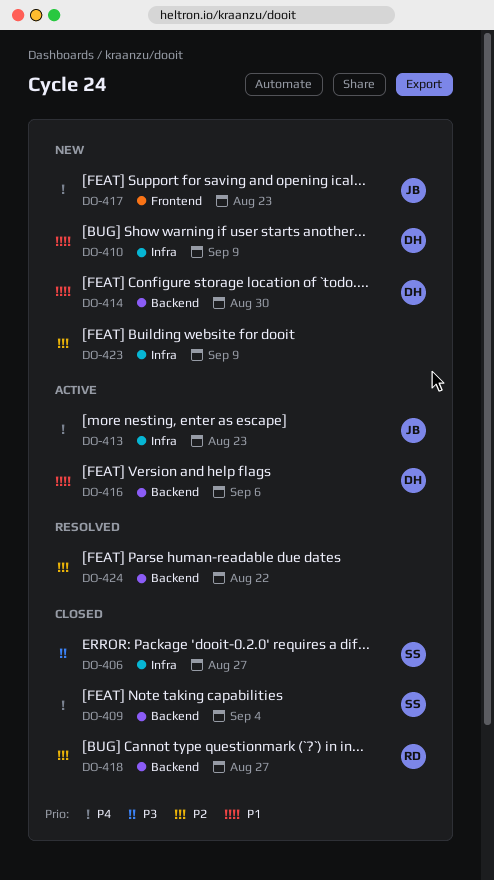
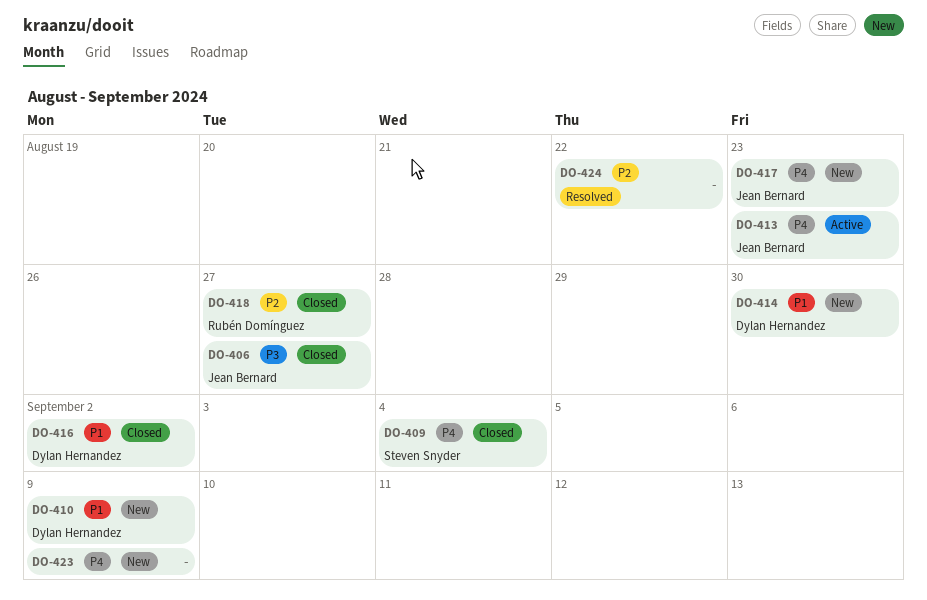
DO-406, owner: Steven Snyder -> Jean Bernard
DO-416, status: Active -> Closed
DO-416, due: Sep 6 -> Sep 2
DO-423, priority: P2 -> P4

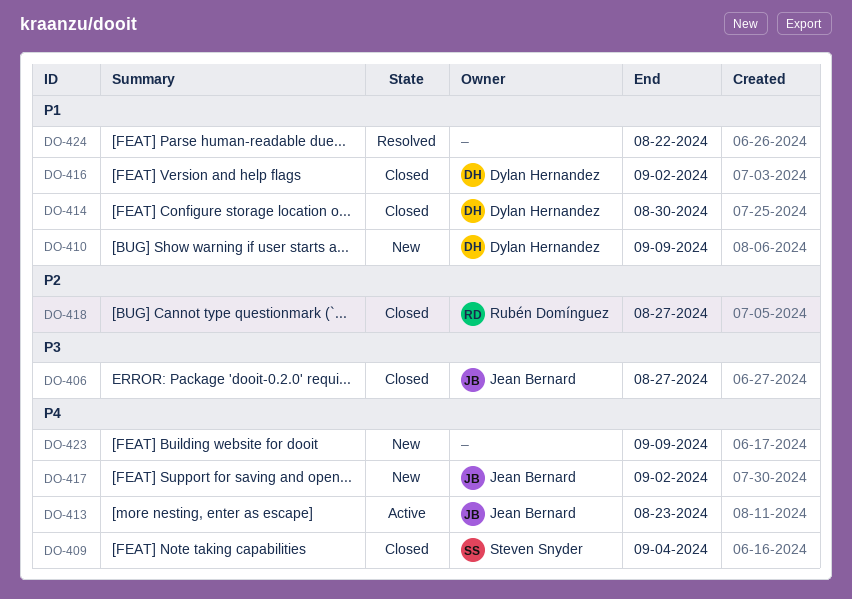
DO-414, status: New -> Closed
DO-417, due: Aug 23 -> Sep 2
DO-424, priority: P2 -> P1

